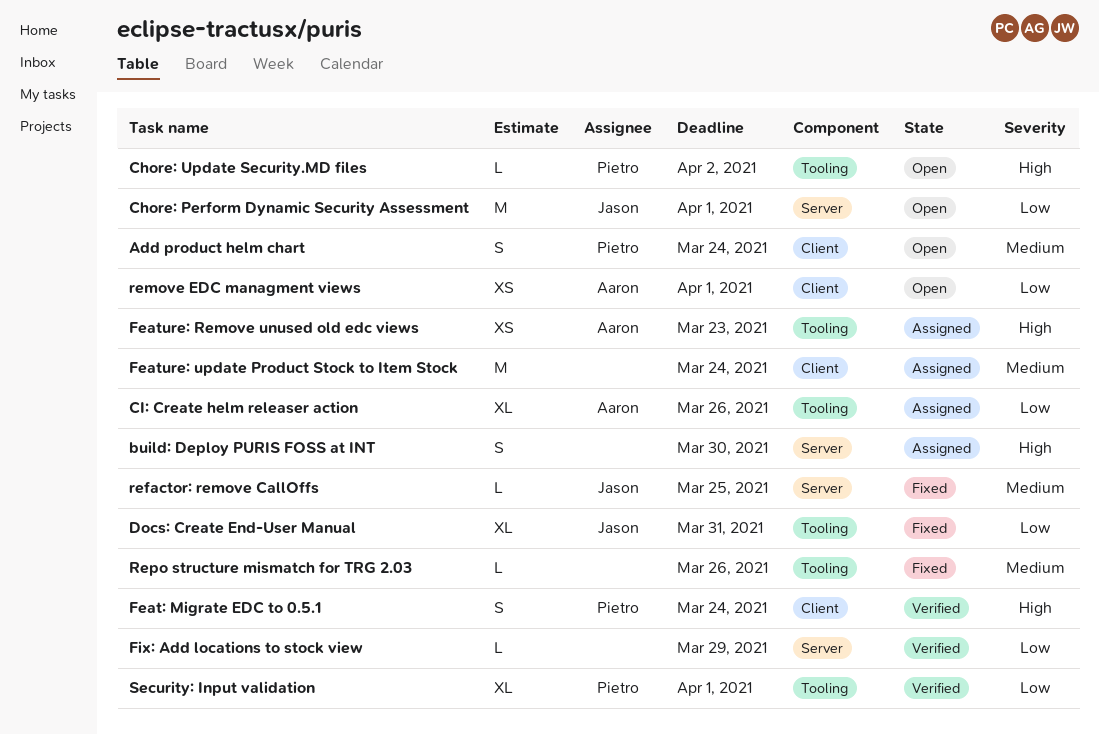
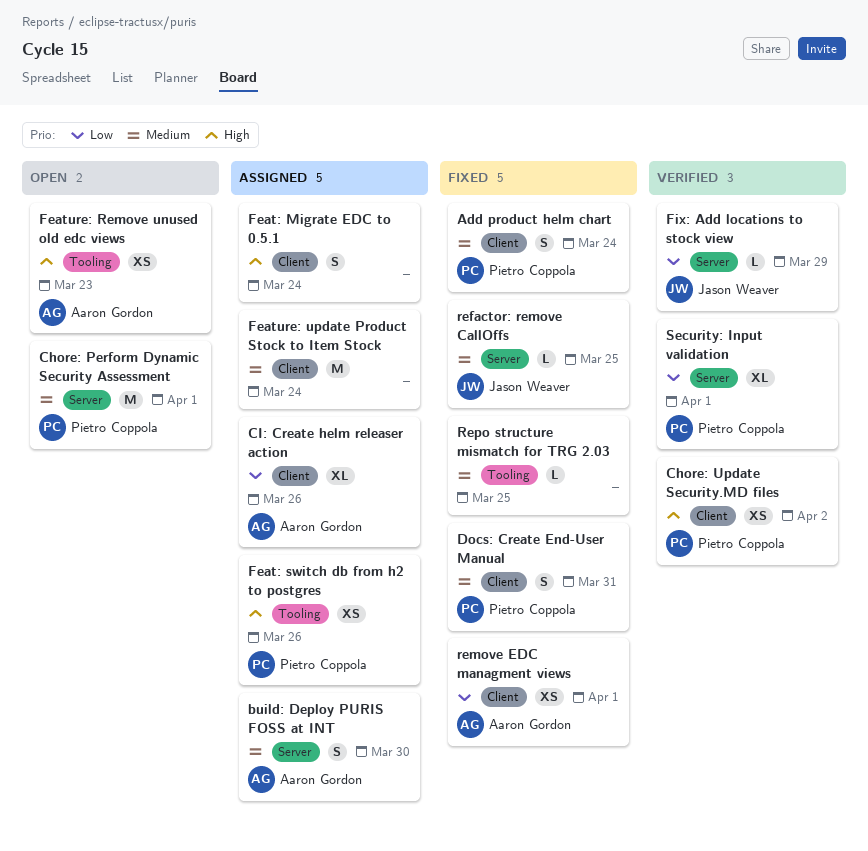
Add product helm chart, status: Open -> Fixed
build: Deploy PURIS FOSS at INT, owner: none -> Aaron Gordon
build: Deploy PURIS FOSS at INT, priority: High -> Medium
Chore: Perform Dynamic Security Assessment, owner: Jason Weaver -> Pietro Coppola
Chore: Perform Dynamic Security Assessment, priority: Low -> Medium
Chore: Update Security.MD files, status: Open -> Verified
Chore: Update Security.MD files, label: Tooling -> Client
Chore: Update Security.MD files, estimate: L -> XS
CI: Create helm releaser action, label: Tooling -> Client
Docs: Create End-User Manual, owner: Jason Weaver -> Pietro Coppola
Docs: Create End-User Manual, priority: Low -> Medium
Docs: Create End-User Manual, label: Tooling -> Client
Docs: Create End-User Manual, estimate: XL -> S
Feat: Migrate EDC to 0.5.1, status: Verified -> Assigned
Feat: Migrate EDC to 0.5.1, owner: Pietro Coppola -> none
Feat: switch db from h2 to postgres: none -> present
Feature: Remove unused old edc views, status: Assigned -> Open
Fix: Add locations to stock view, owner: none -> Jason Weaver
remove EDC managment views, status: Open -> Fixed
Repo structure mismatch for TRG 2.03, due: Mar 26 -> Mar 25
Security: Input validation, label: Tooling -> Server

